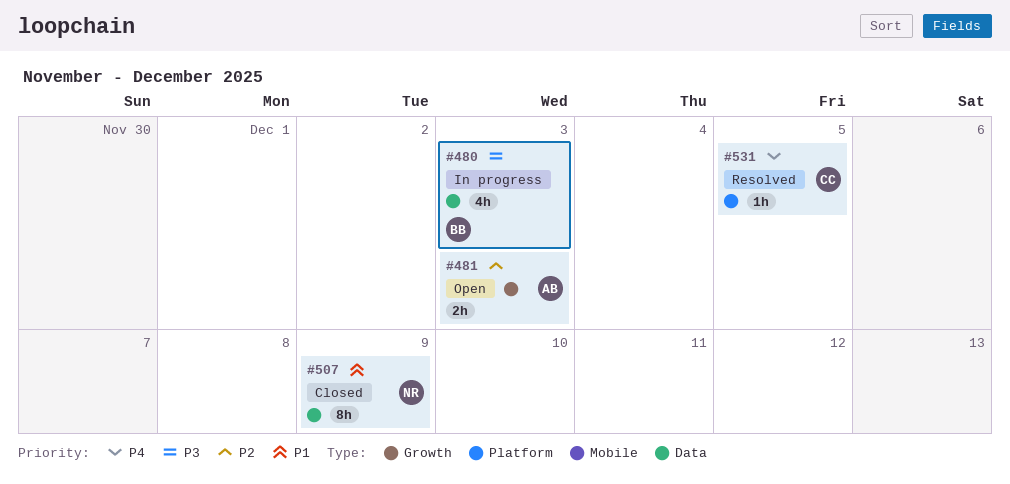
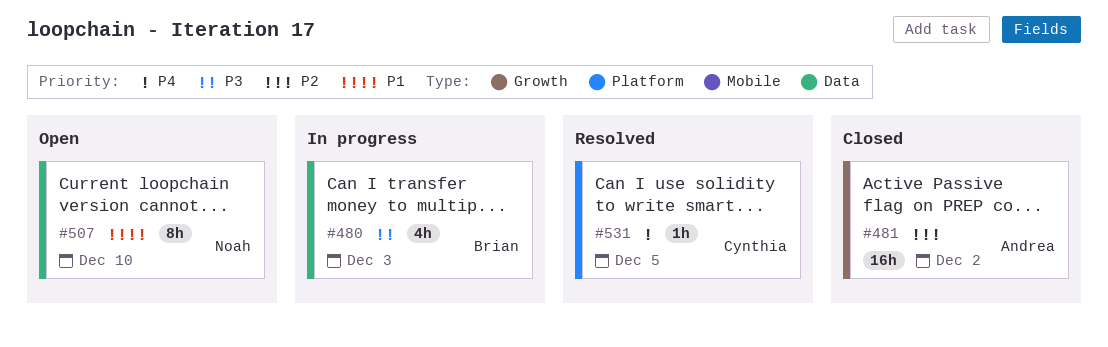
#481, status: Open -> Closed
#481, estimate: 2h -> 16h
#481, due: Dec 3 -> Dec 2
#507, status: Closed -> Open
#507, due: Dec 9 -> Dec 10

